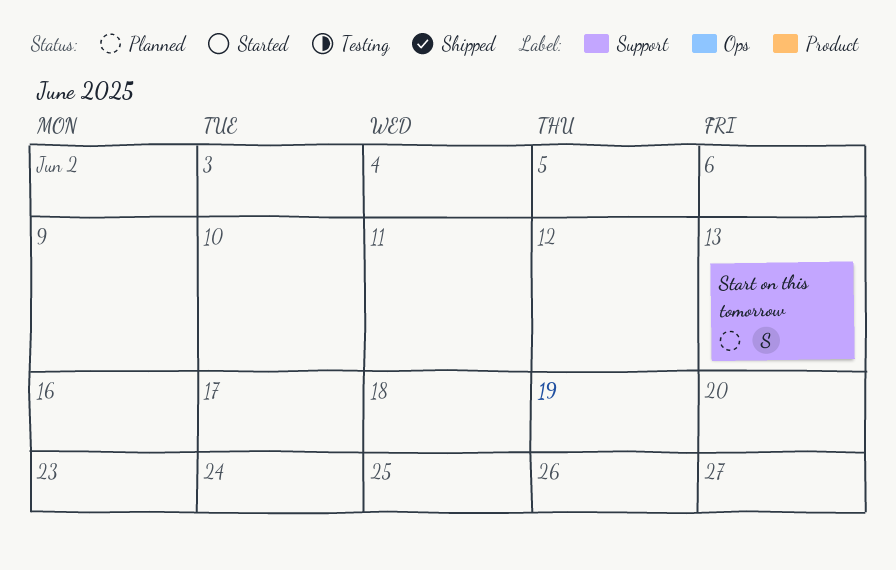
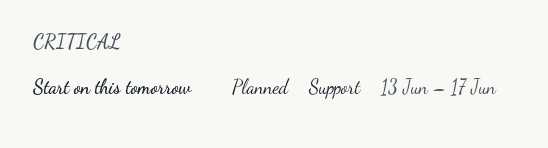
Start on this tomorrow, due: Jun 13 -> Jun 17

